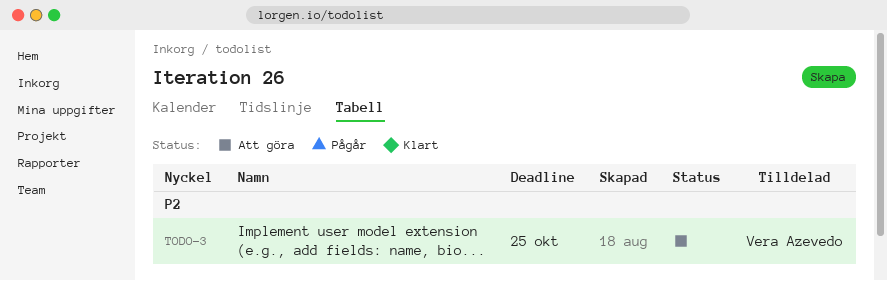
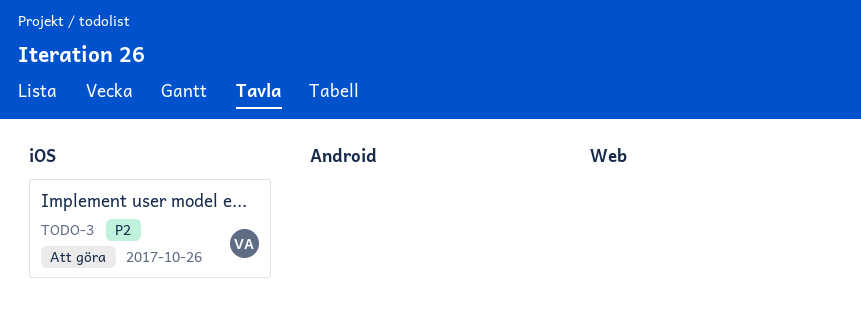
TODO-3, due: Oct 25 -> Oct 26

